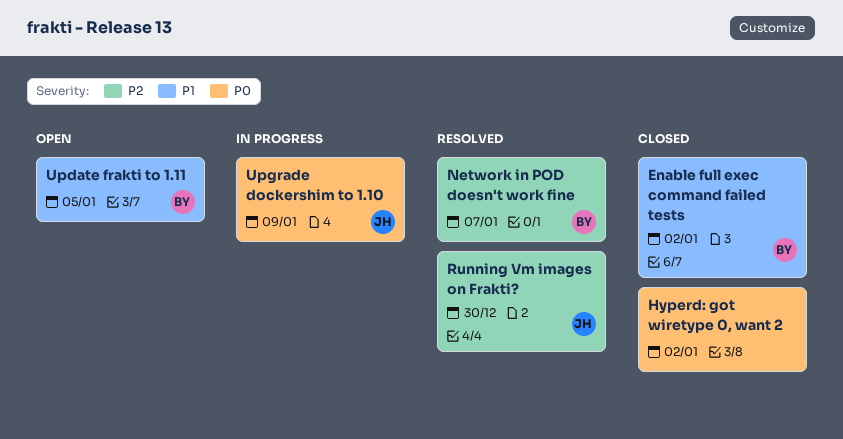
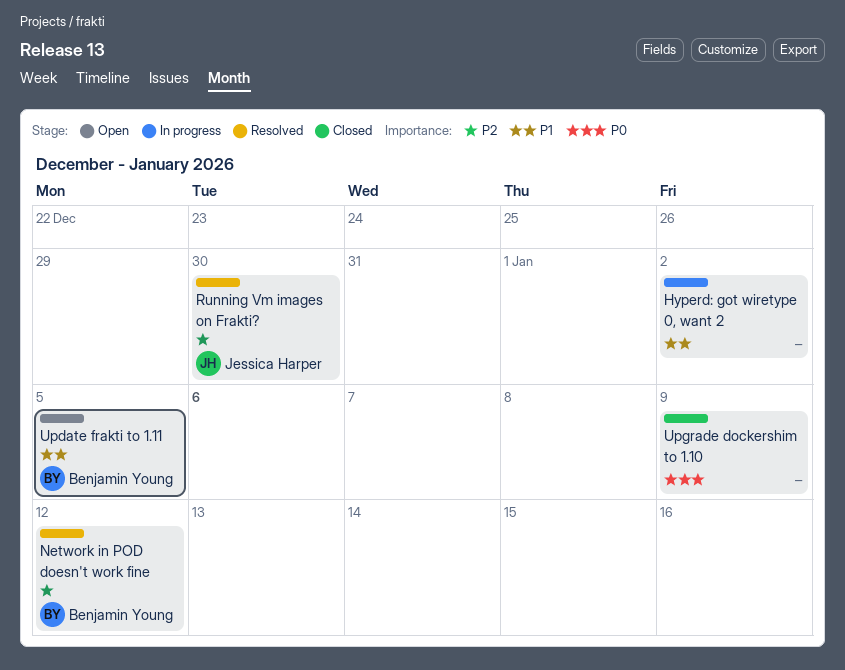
Enable full exec command failed tests: present -> none
Hyperd: got wiretype 0, want 2, status: Closed -> In progress
Hyperd: got wiretype 0, want 2, priority: P0 -> P1
Network in POD doesn't work fine, due: Jan 7 -> Jan 12
Upgrade dockershim to 1.10, status: In progress -> Closed
Upgrade dockershim to 1.10, owner: Jessica Harper -> none

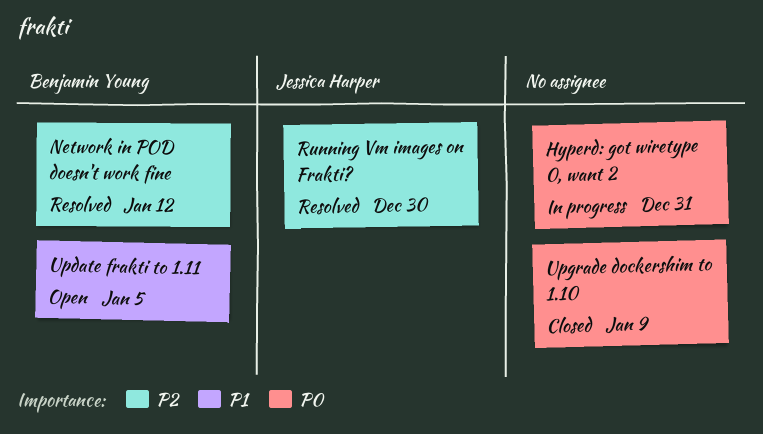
Hyperd: got wiretype 0, want 2, priority: P1 -> P0
Hyperd: got wiretype 0, want 2, due: Jan 2 -> Dec 31

